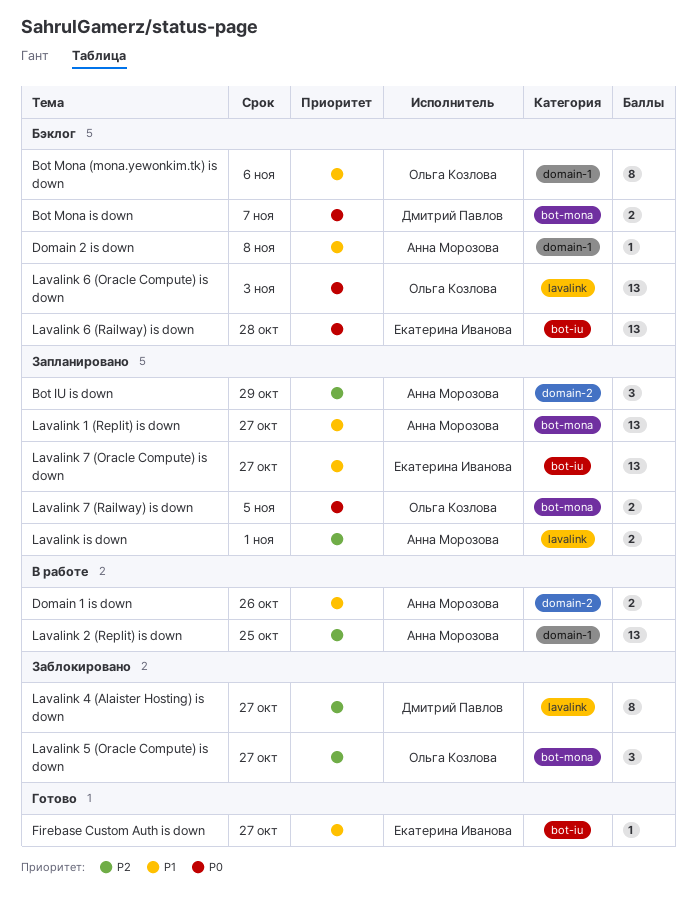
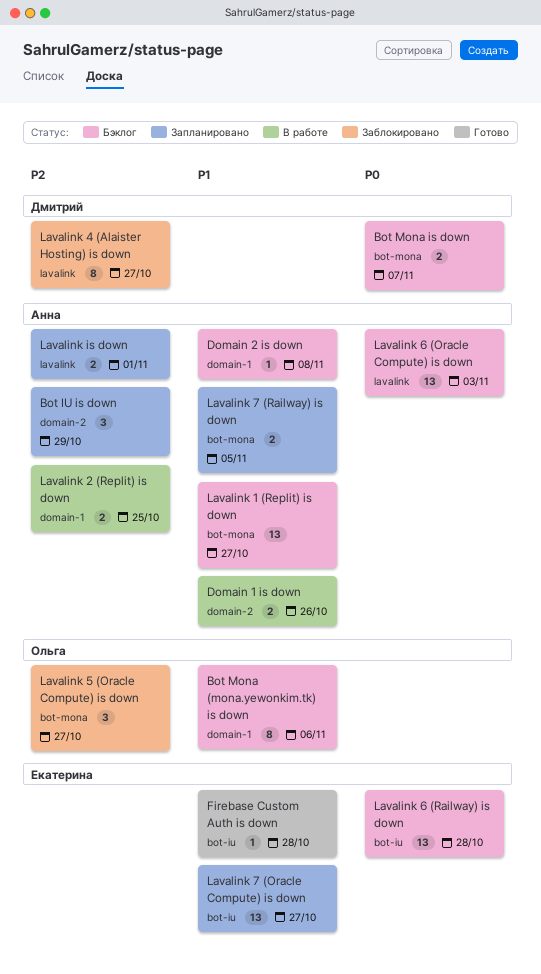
Firebase Custom Auth is down, due: Oct 27 -> Oct 28
Lavalink 1 (Replit) is down, status: Запланировано -> Бэклог
Lavalink 2 (Replit) is down, estimate: 13 -> 2
Lavalink 6 (Oracle Compute) is down, owner: Ольга Козлова -> Анна Морозова
Lavalink 7 (Railway) is down, owner: Ольга Козлова -> Анна Морозова
Lavalink 7 (Railway) is down, priority: P0 -> P1

